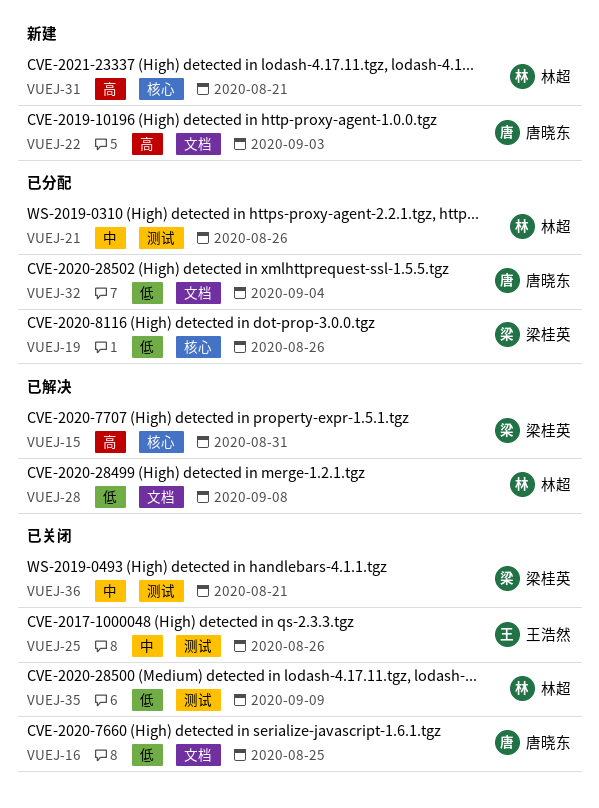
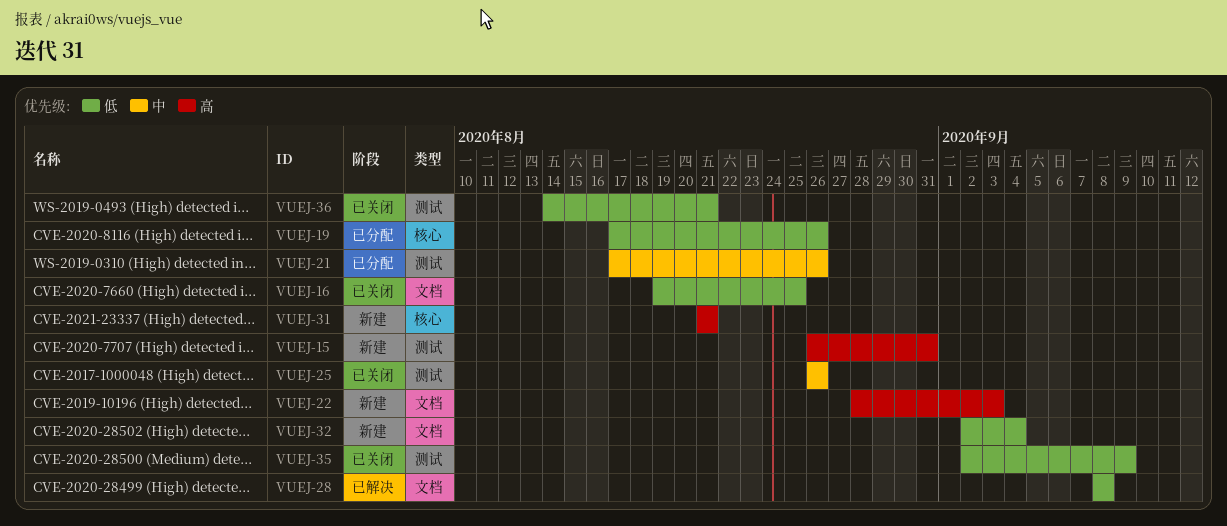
VUEJ-15, status: 已解决 -> 新建
VUEJ-15, label: 核心 -> 测试
VUEJ-32, status: 已分配 -> 新建
VUEJ-36, priority: 中 -> 低

